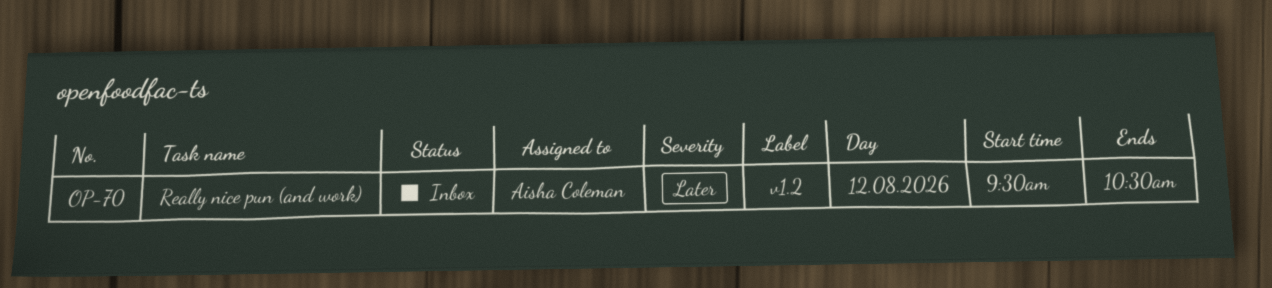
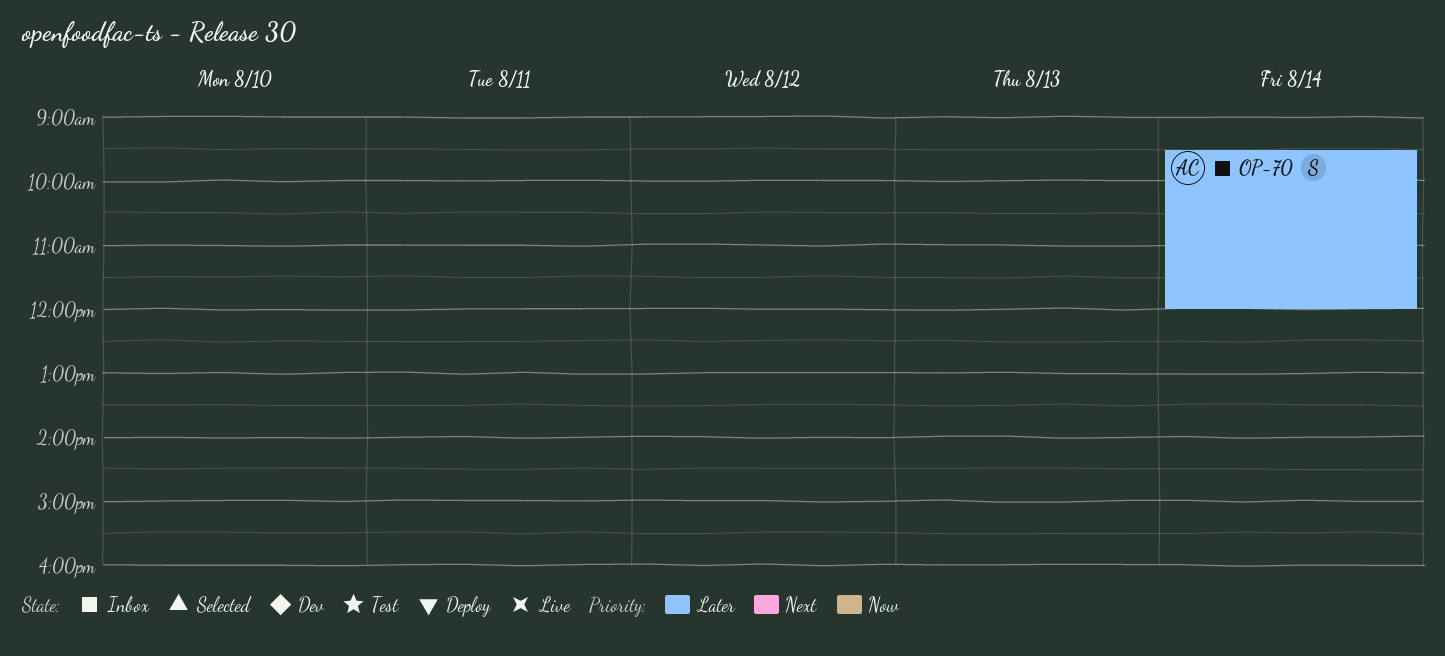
OP-70, day: Aug 12 -> Aug 14
OP-70, ends: 10:30 -> 12:00

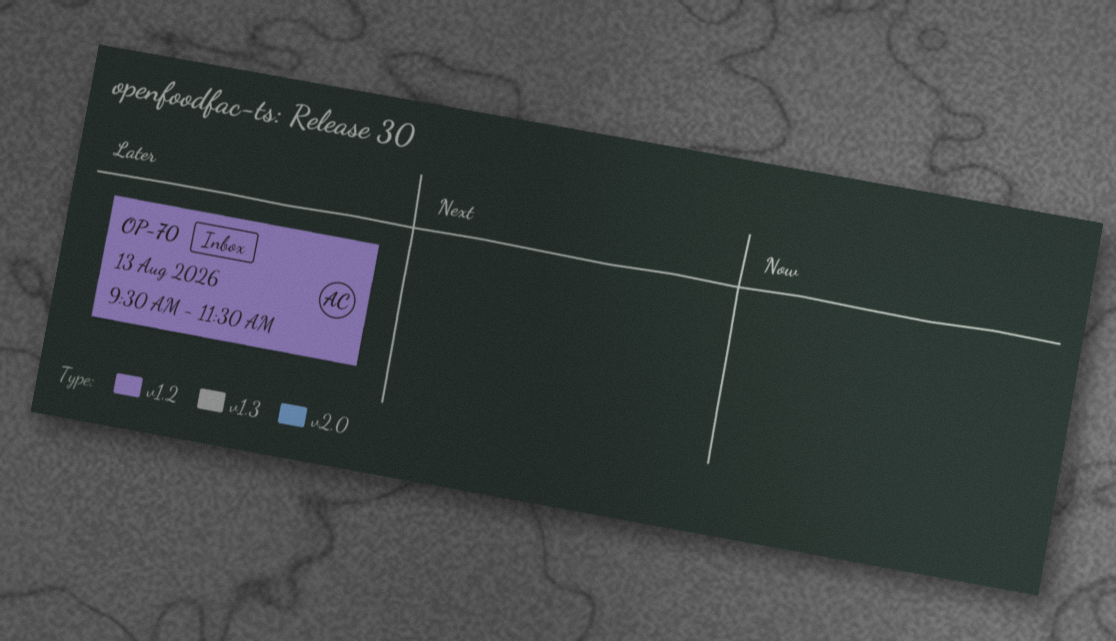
OP-70, day: Aug 14 -> Aug 13
OP-70, ends: 12:00 -> 11:30

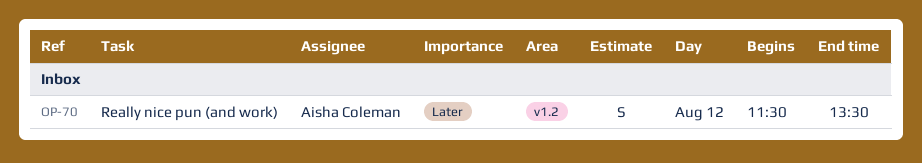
OP-70, day: Aug 13 -> Aug 12
OP-70, begins: 09:30 -> 11:30
OP-70, ends: 11:30 -> 13:30

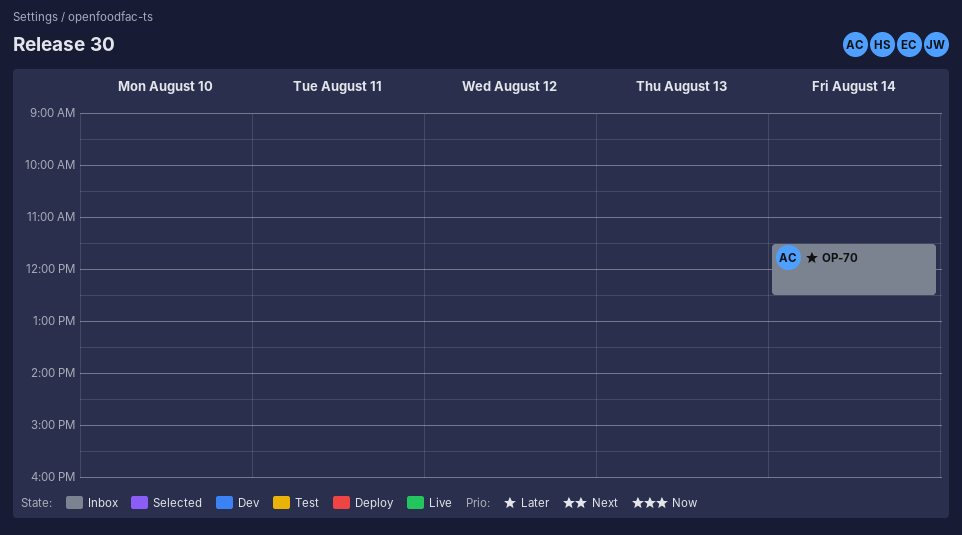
OP-70, day: Aug 12 -> Aug 14
OP-70, ends: 13:30 -> 12:30

